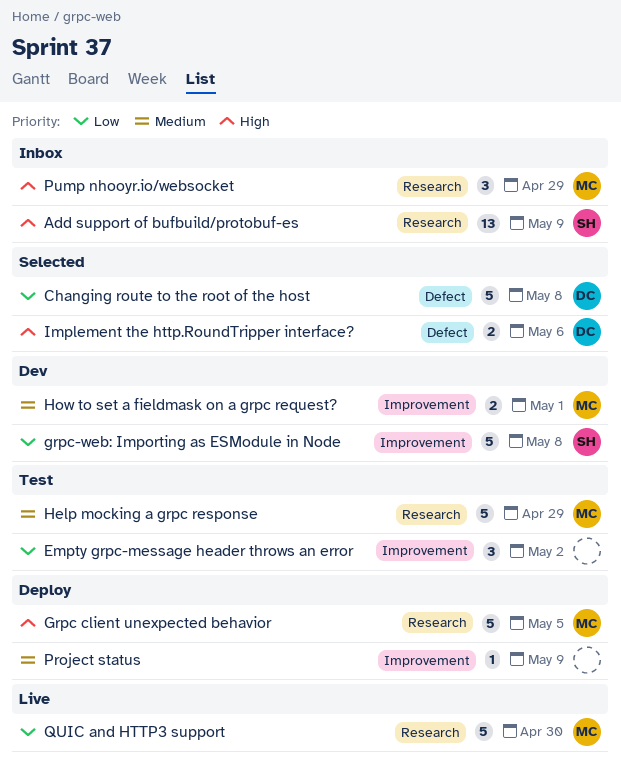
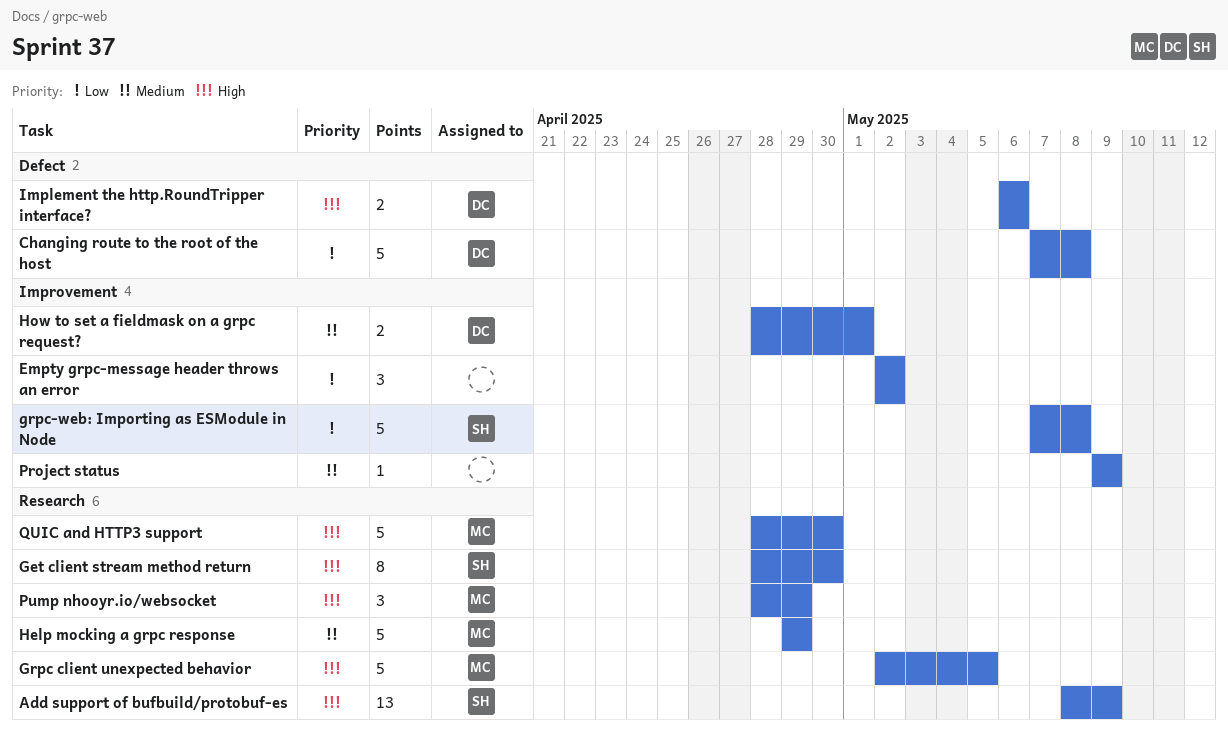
Get client stream method return: none -> present
How to set a fieldmask on a grpc request?, owner: MC -> DC
QUIC and HTTP3 support, priority: Low -> High

